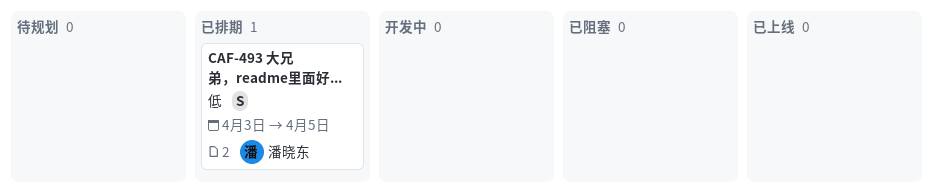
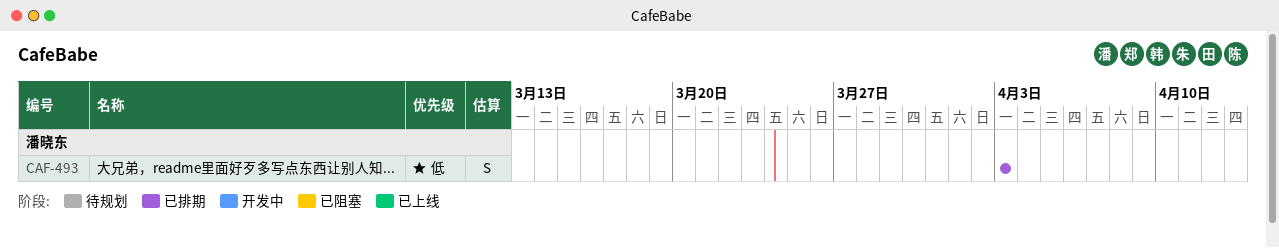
CAF-493, due: Apr 5 -> Apr 3

